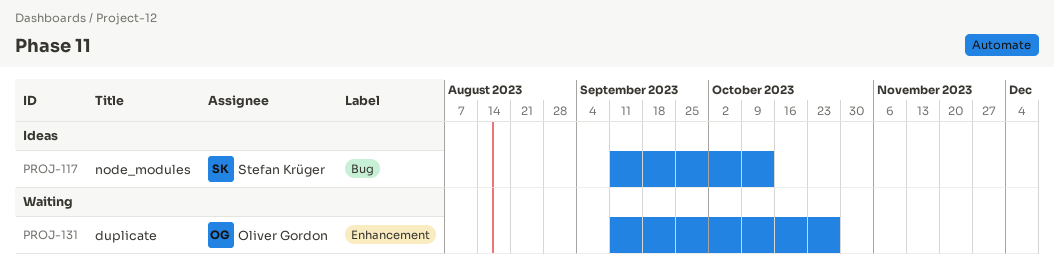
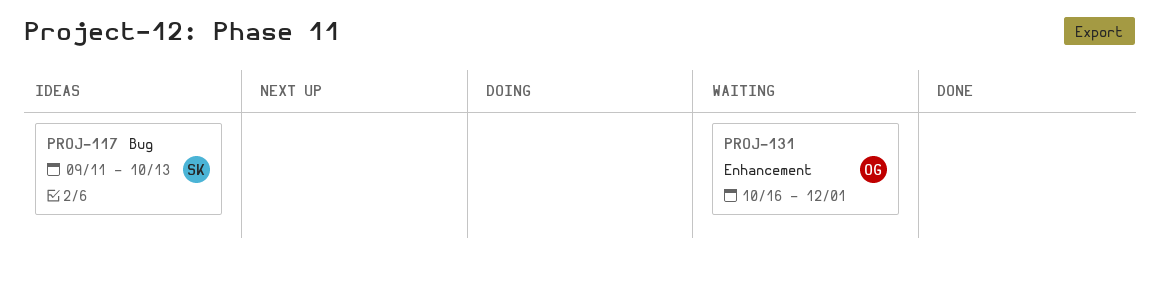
PROJ-131, start: Sep 11 -> Oct 16
PROJ-131, due: Oct 27 -> Dec 1

